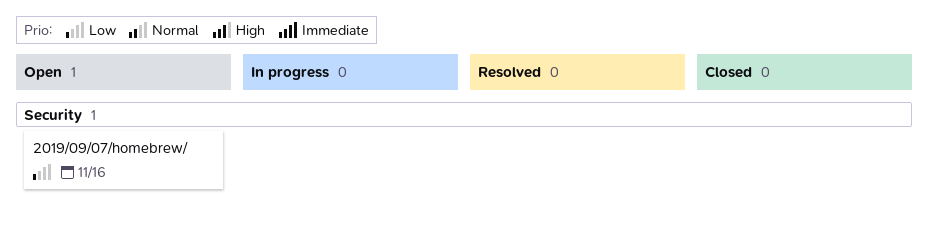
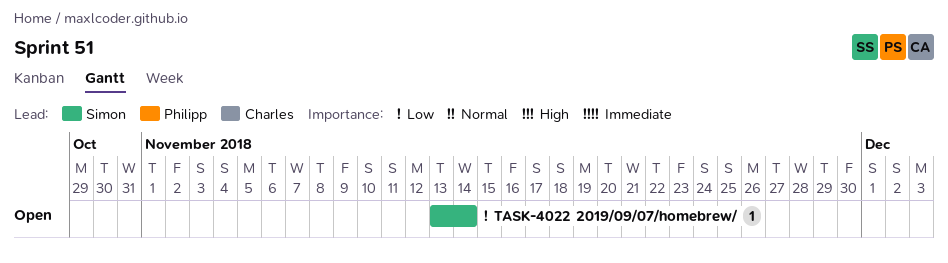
2019/09/07/homebrew/, due: Nov 16 -> Nov 14

